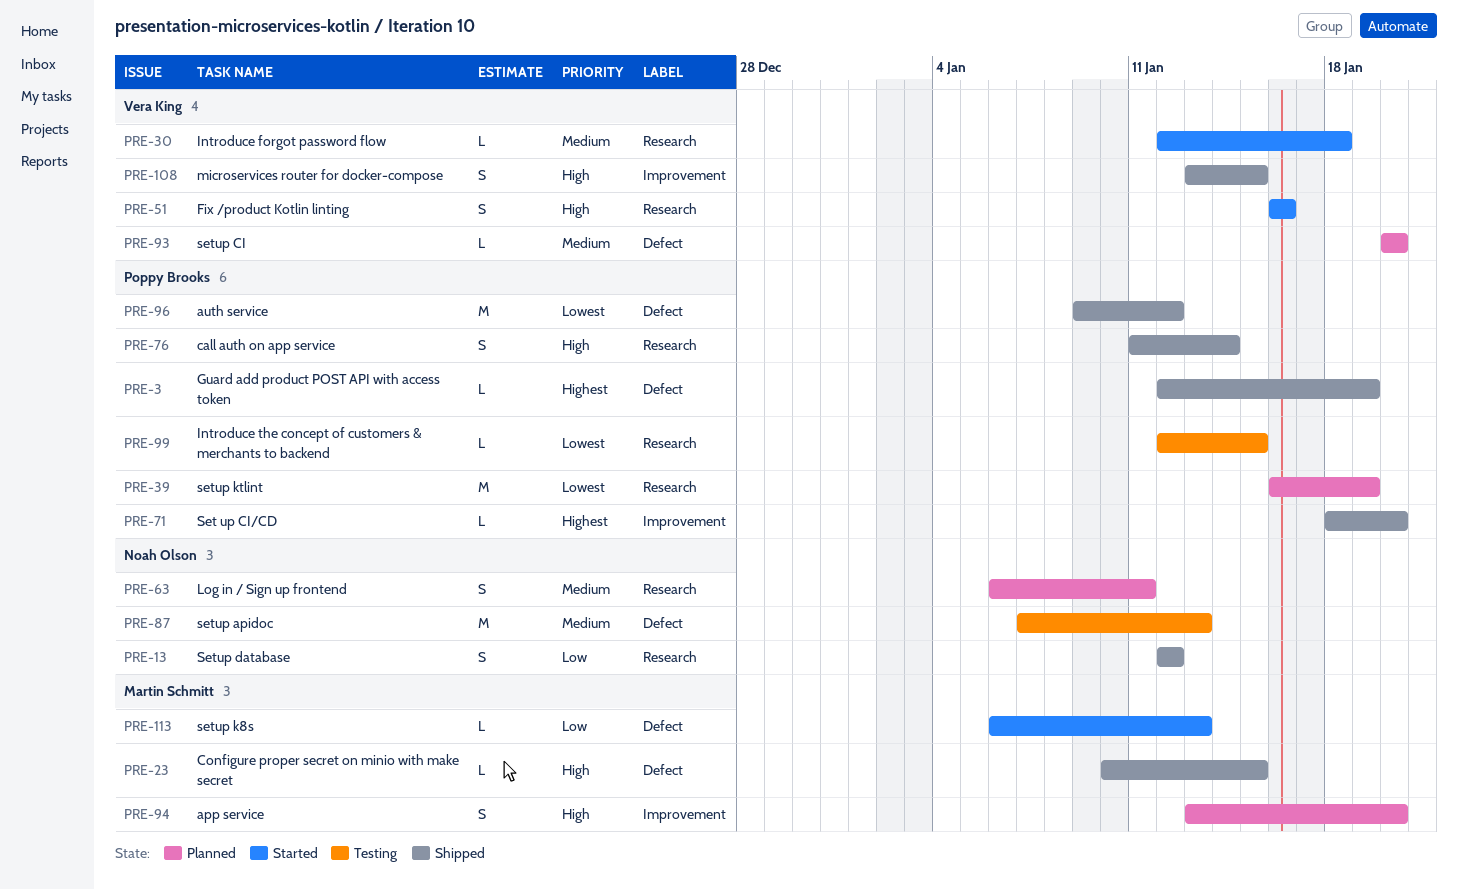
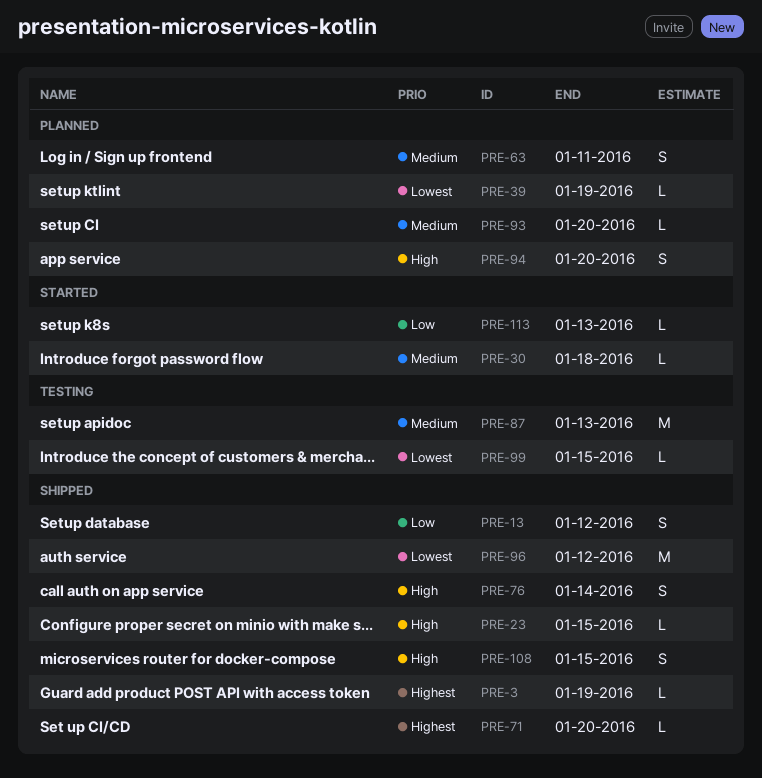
PRE-39, estimate: M -> L
PRE-51: present -> none

